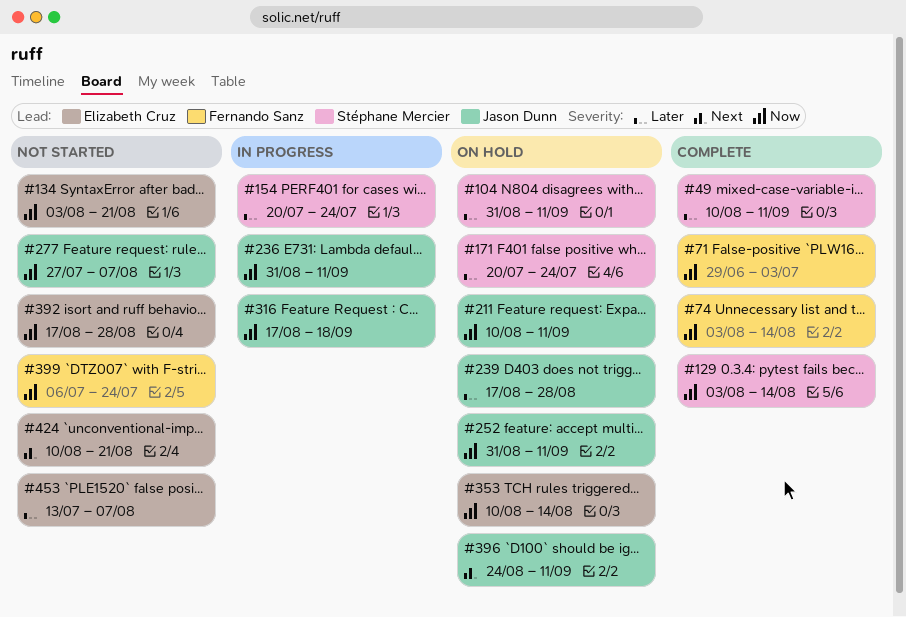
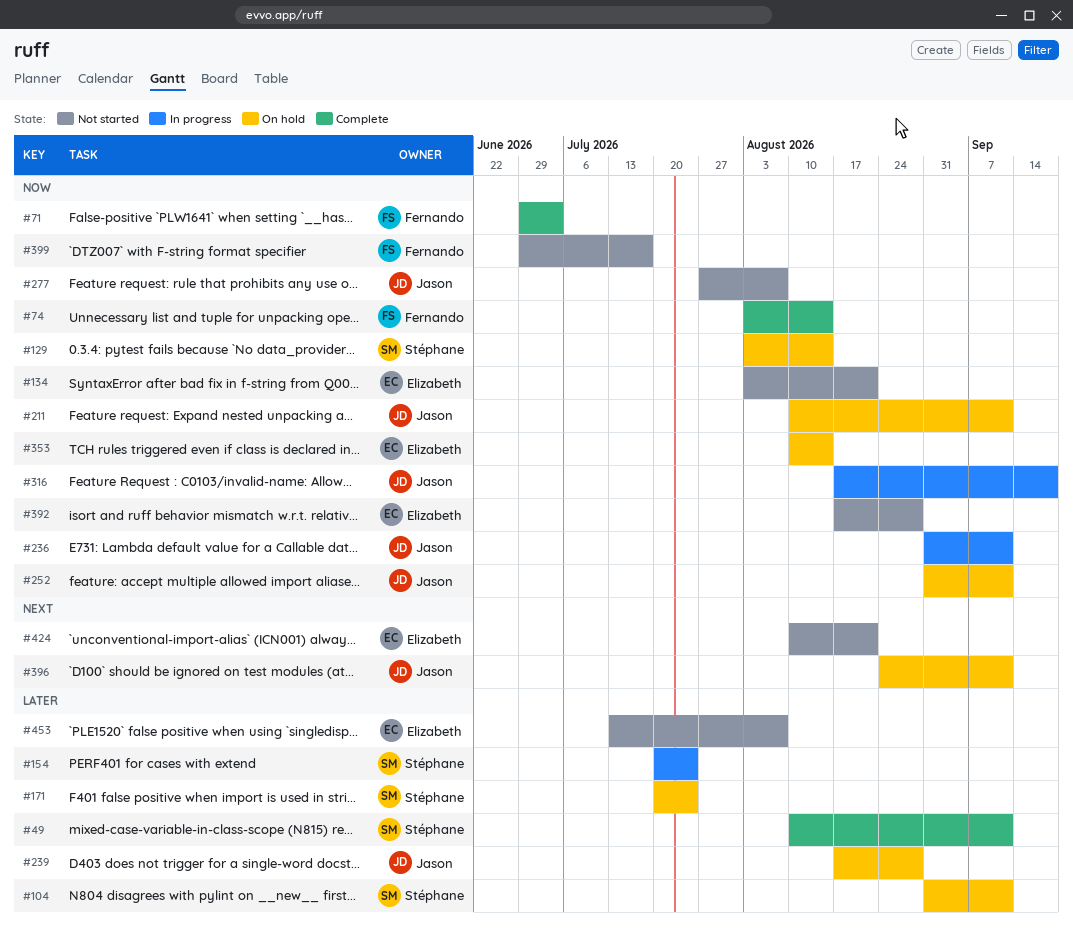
#129, status: Complete -> On hold
#399, start: Jul 6 -> Jun 29
#399, due: Jul 24 -> Jul 17

